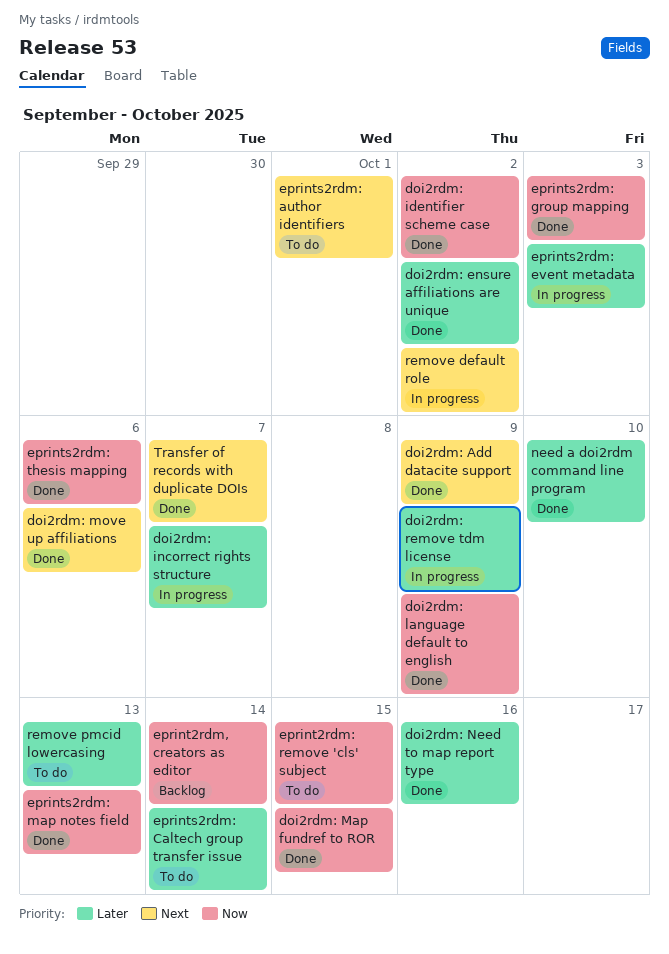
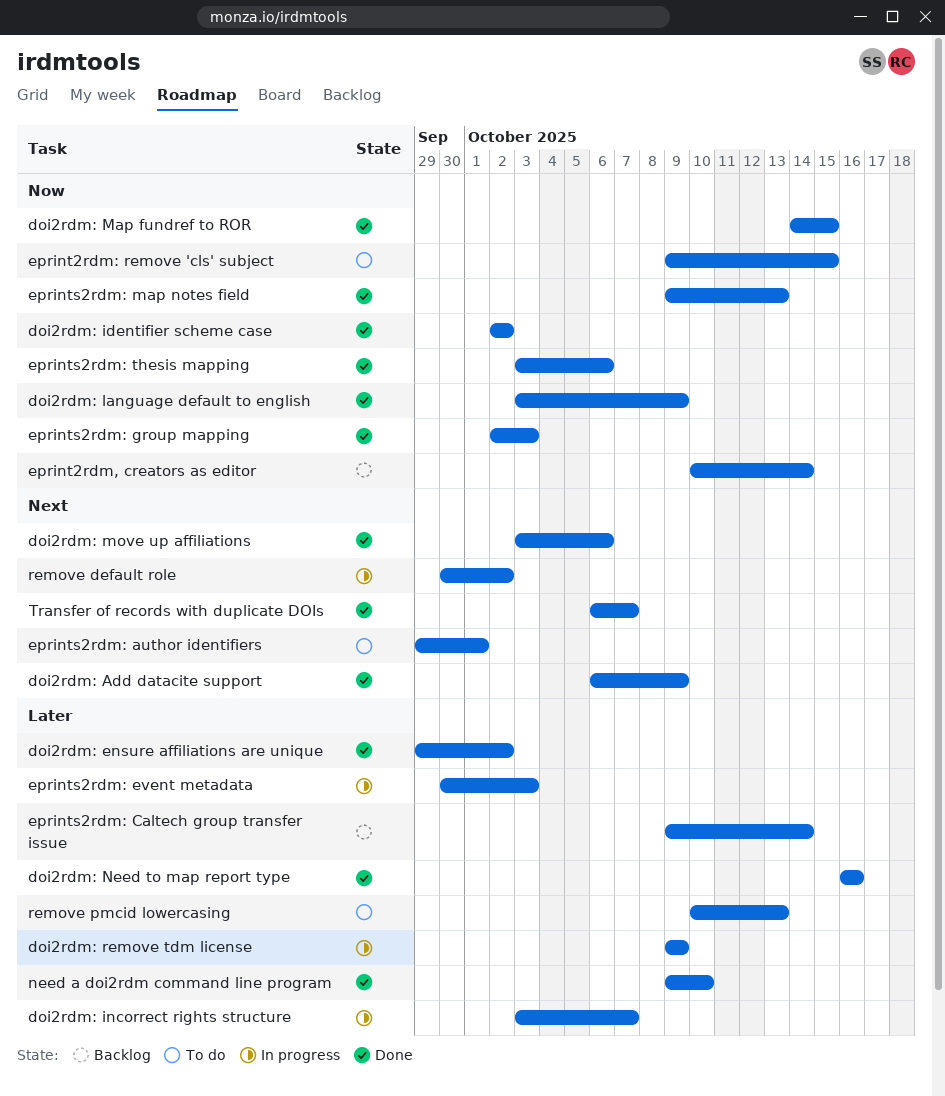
eprints2rdm: Caltech group transfer issue, status: To do -> Backlog

